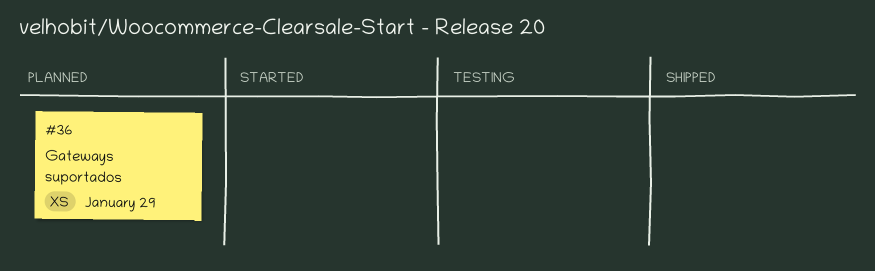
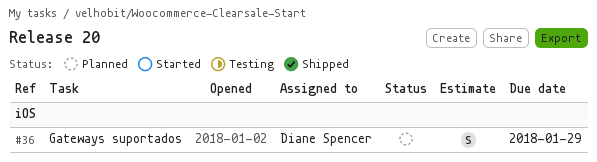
#36, estimate: XS -> S

